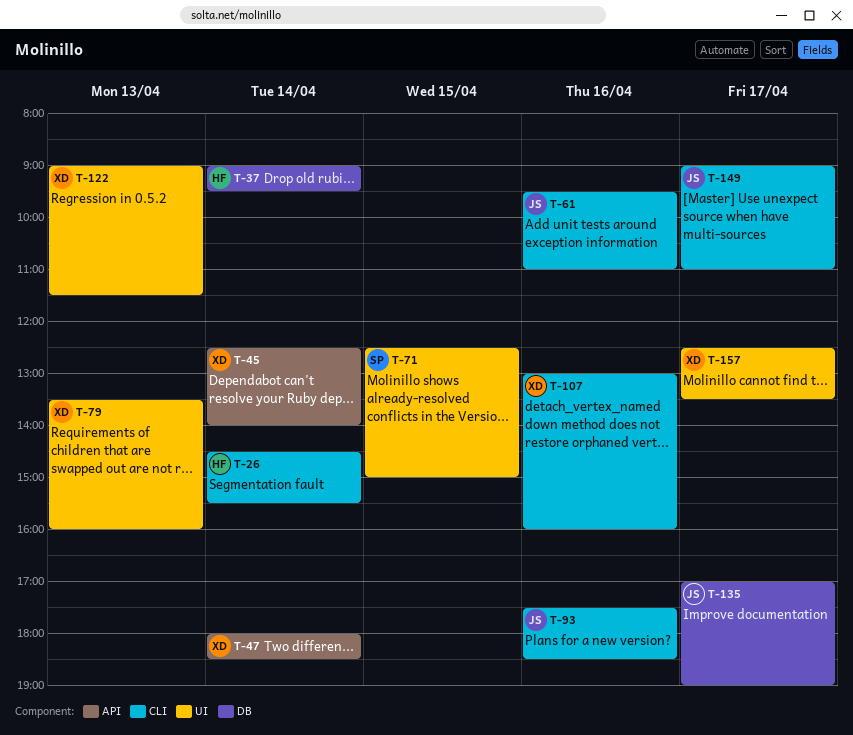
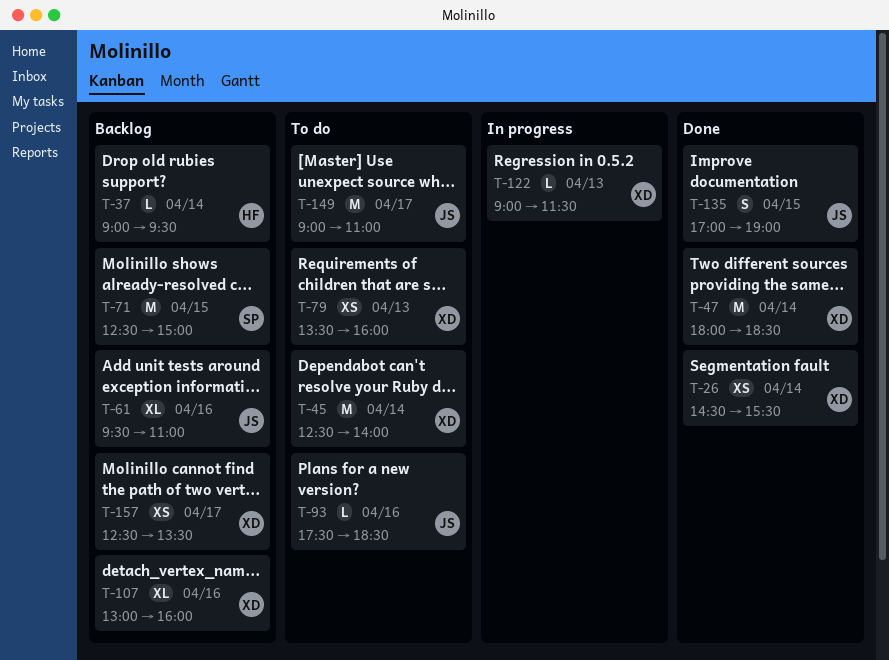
T-26, owner: HF -> XD
T-135, day: Apr 17 -> Apr 15

